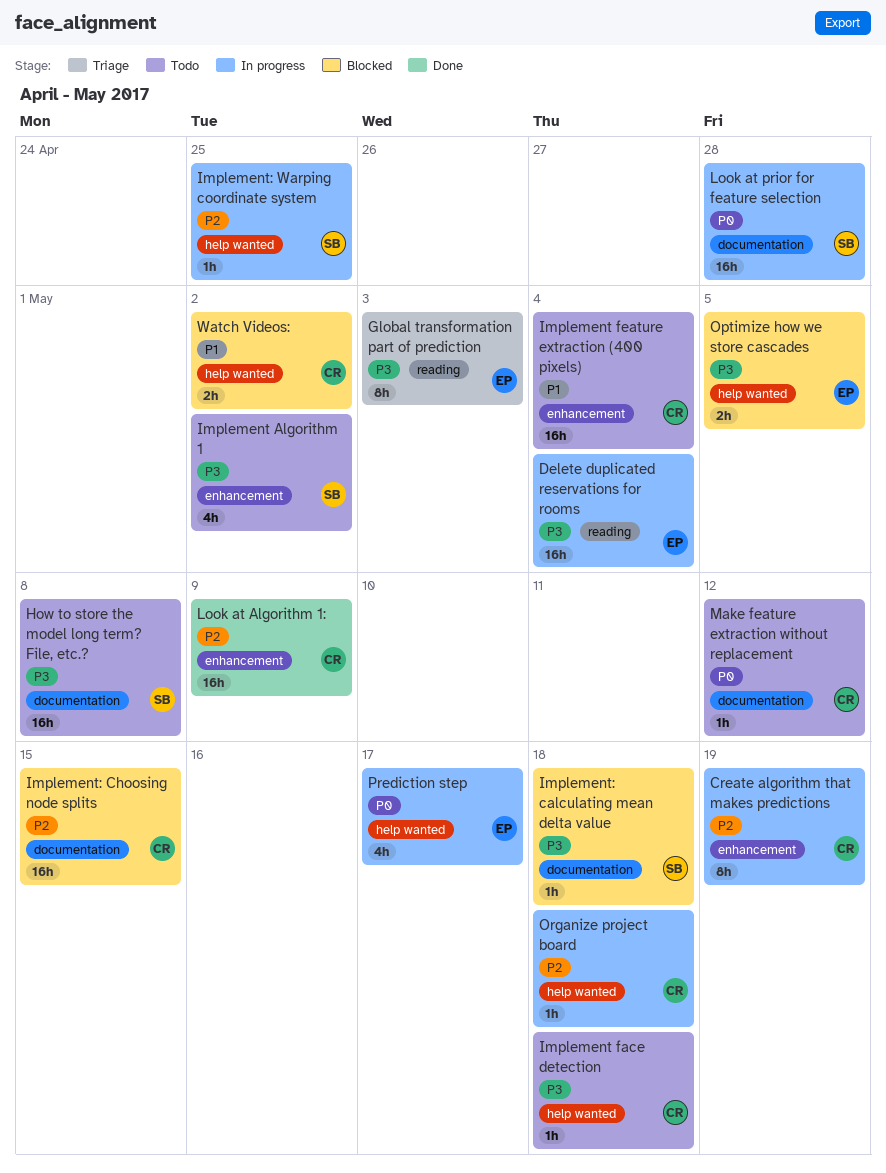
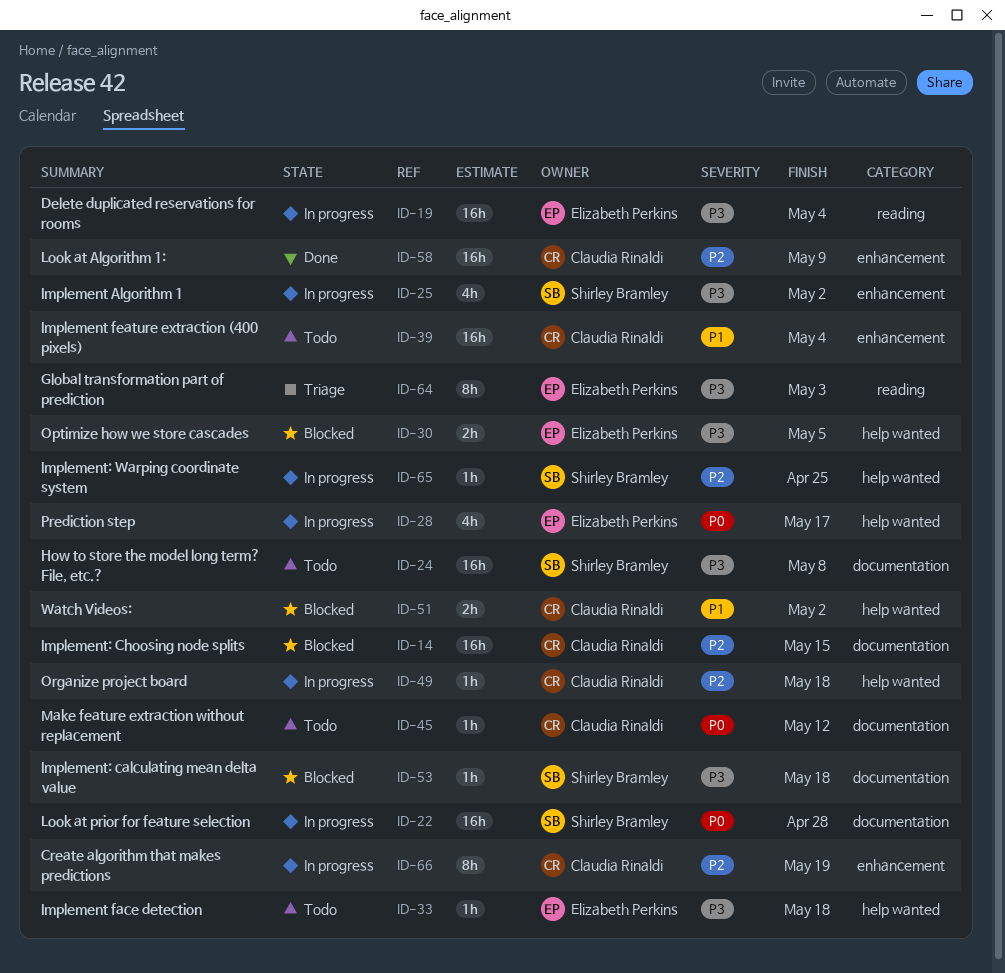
Implement Algorithm 1, status: Todo -> In progress
Implement face detection, owner: Claudia Rinaldi -> Elizabeth Perkins

